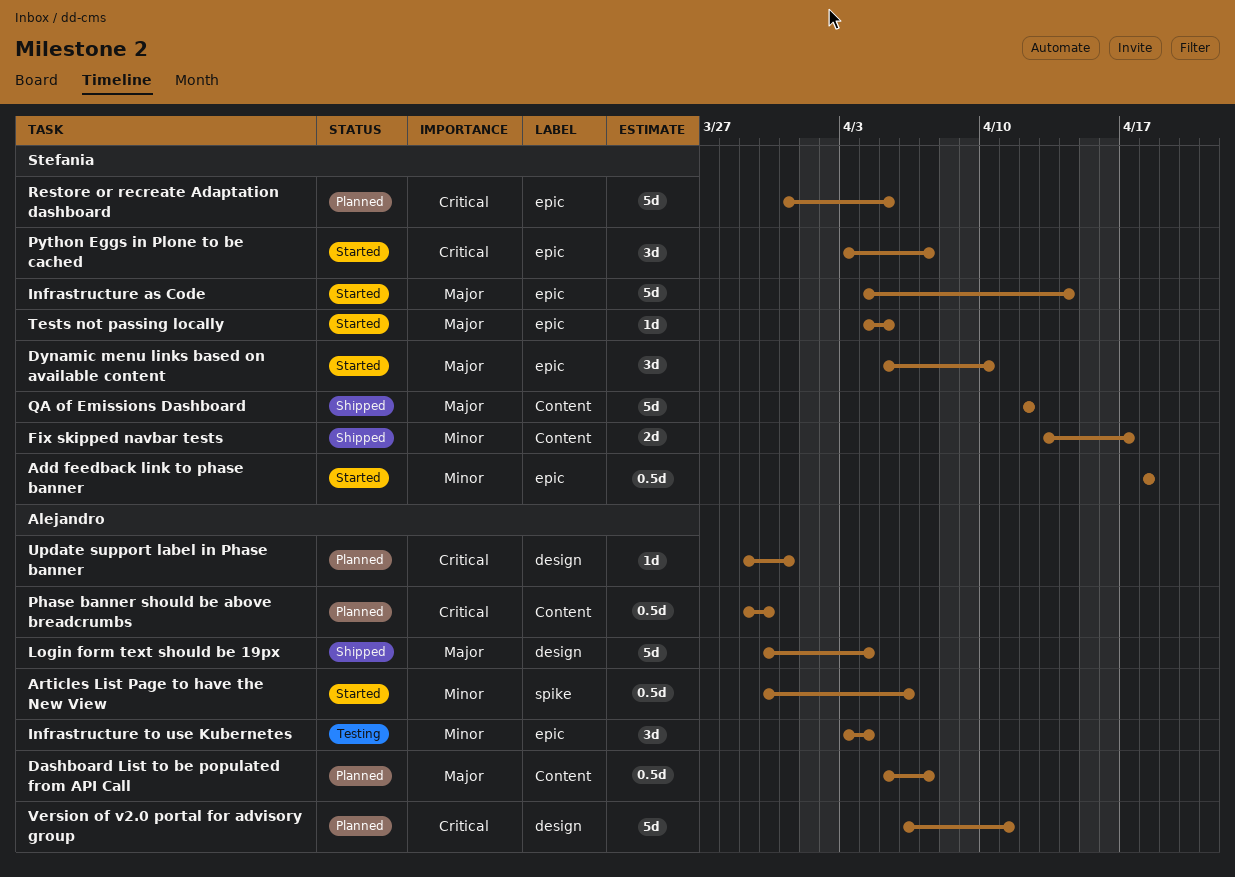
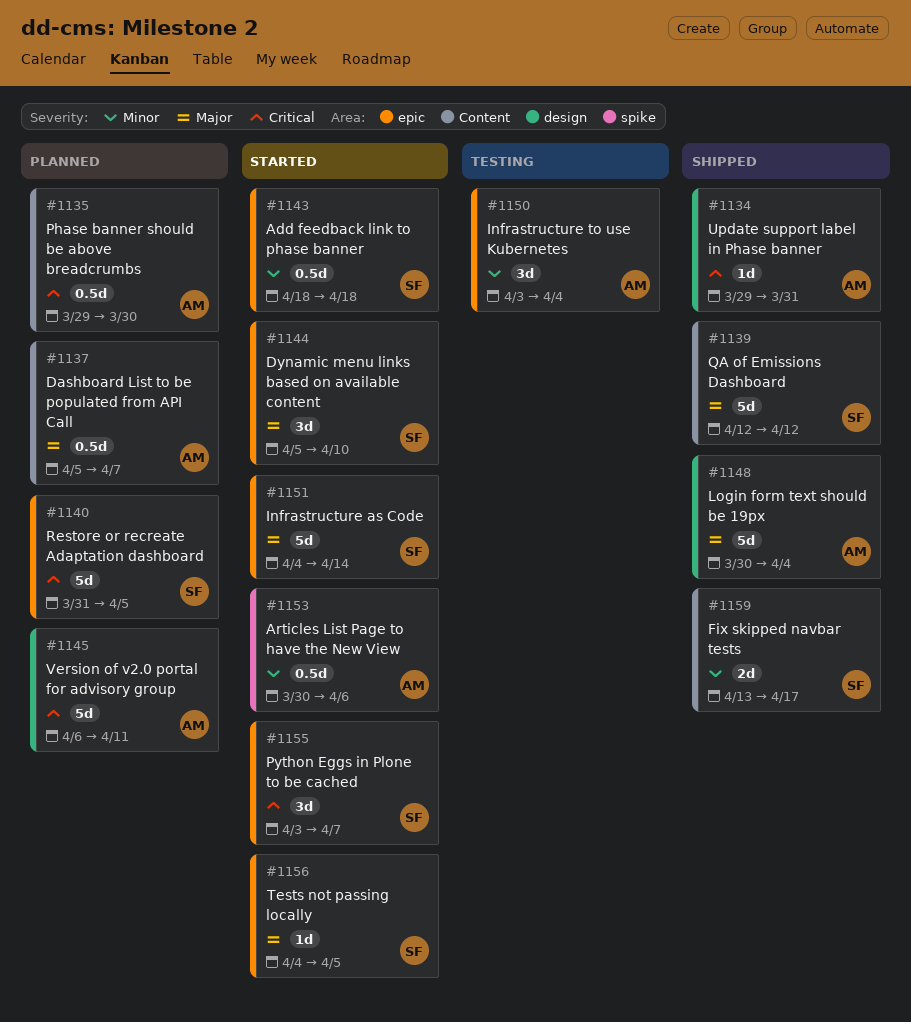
Update support label in Phase banner, status: Planned -> Shipped

